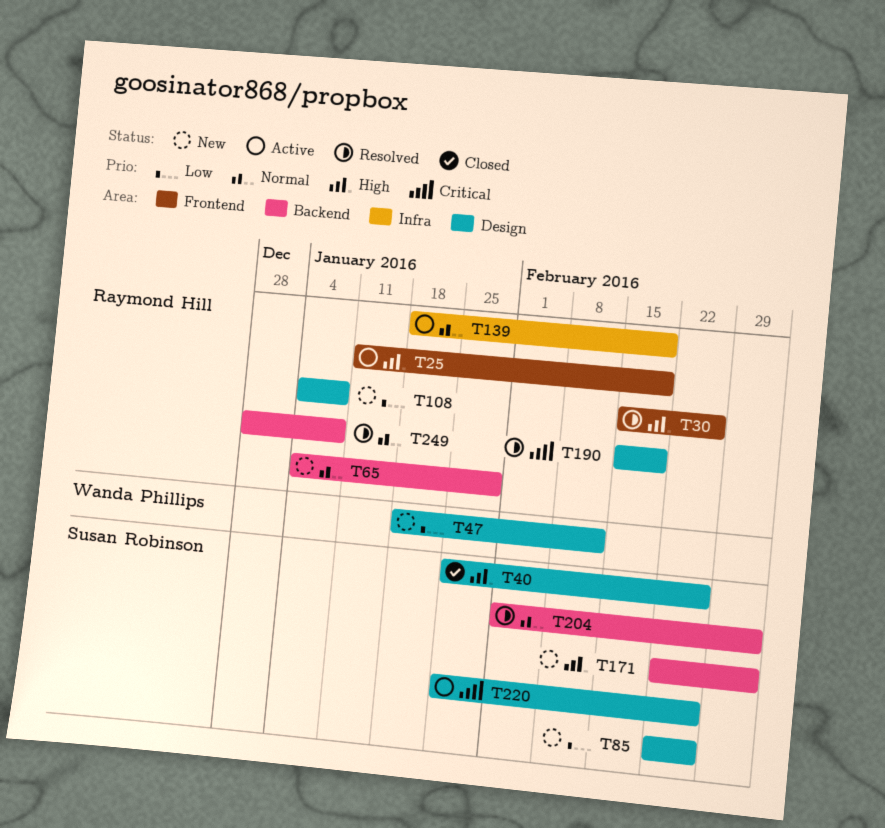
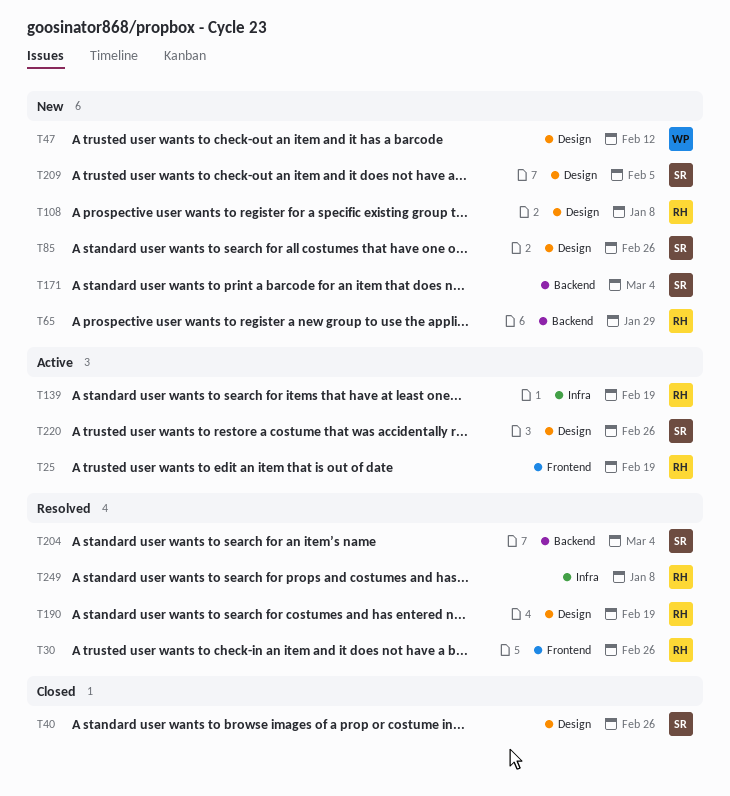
T209: none -> present
T249, label: Backend -> Infra

